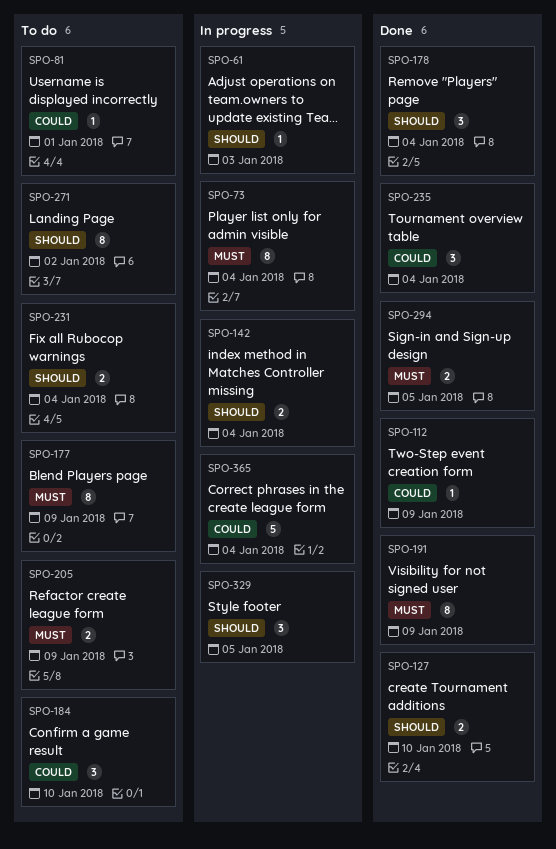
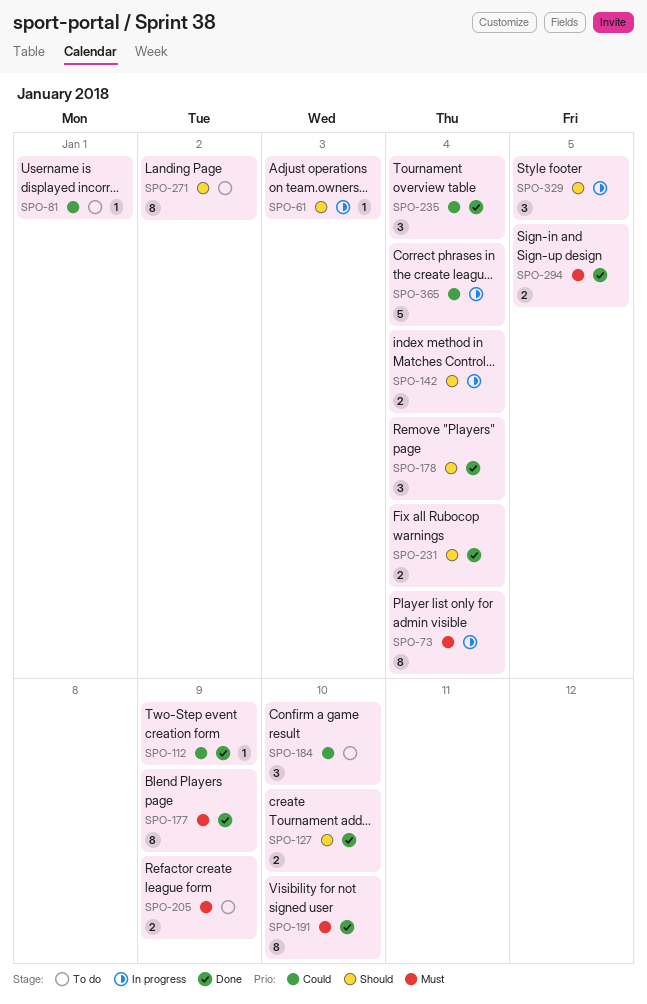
SPO-177, status: To do -> Done
SPO-191, due: Jan 9 -> Jan 10
SPO-231, status: To do -> Done

